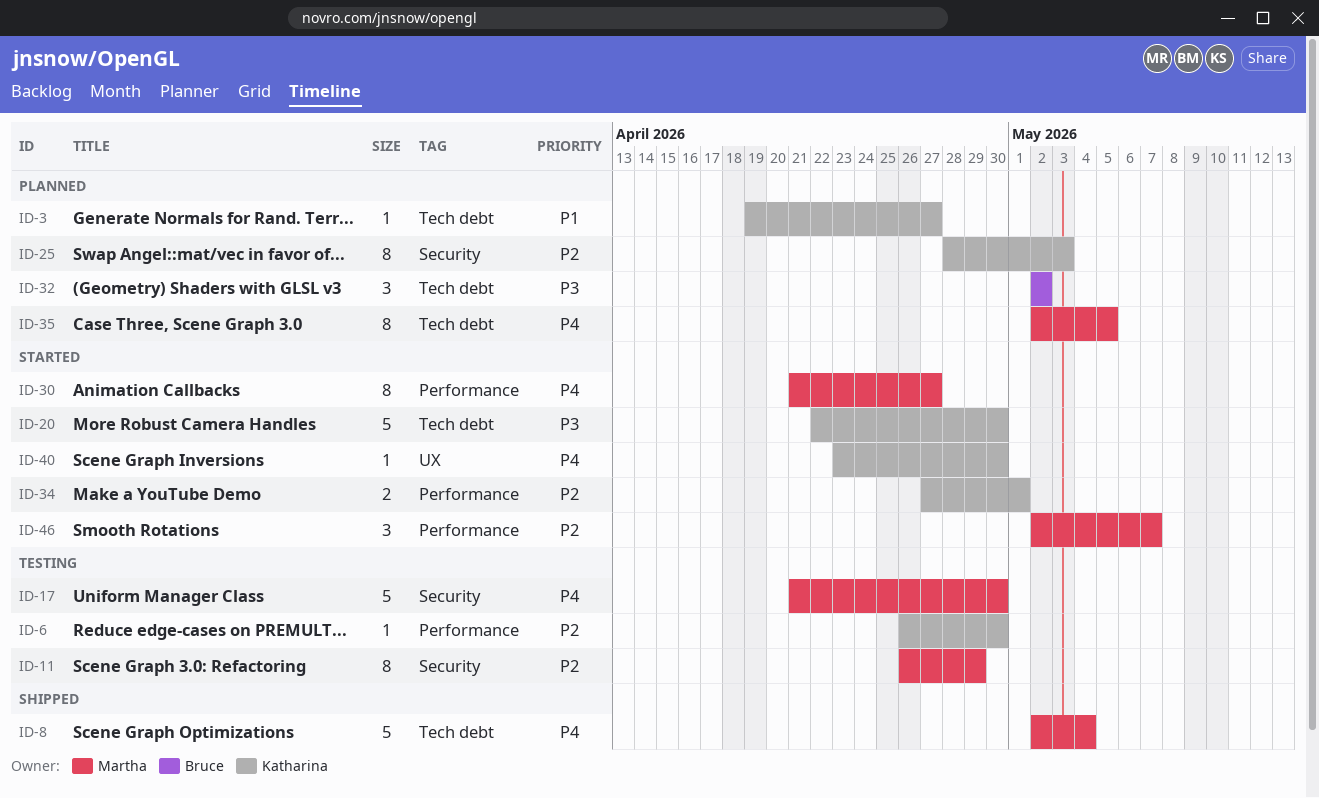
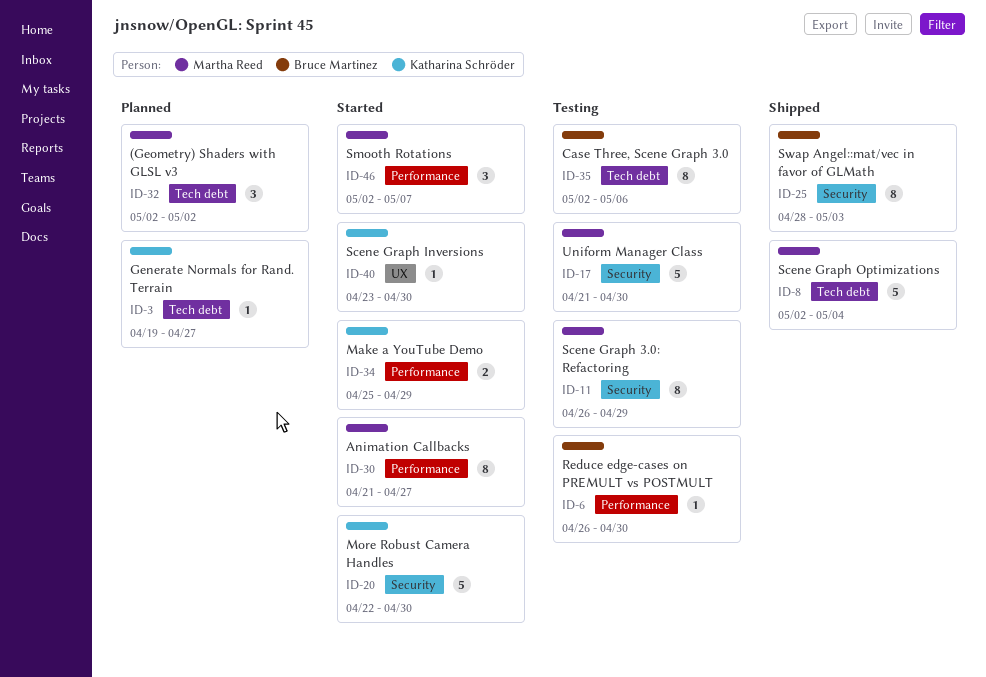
ID-6, owner: Katharina Schröder -> Bruce Martinez
ID-20, label: Tech debt -> Security
ID-25, status: Planned -> Shipped
ID-25, owner: Katharina Schröder -> Bruce Martinez
ID-32, owner: Bruce Martinez -> Martha Reed
ID-34, start: Apr 27 -> Apr 25
ID-34, due: May 1 -> Apr 29
ID-35, status: Planned -> Testing
ID-35, owner: Martha Reed -> Bruce Martinez
ID-35, due: May 5 -> May 6

